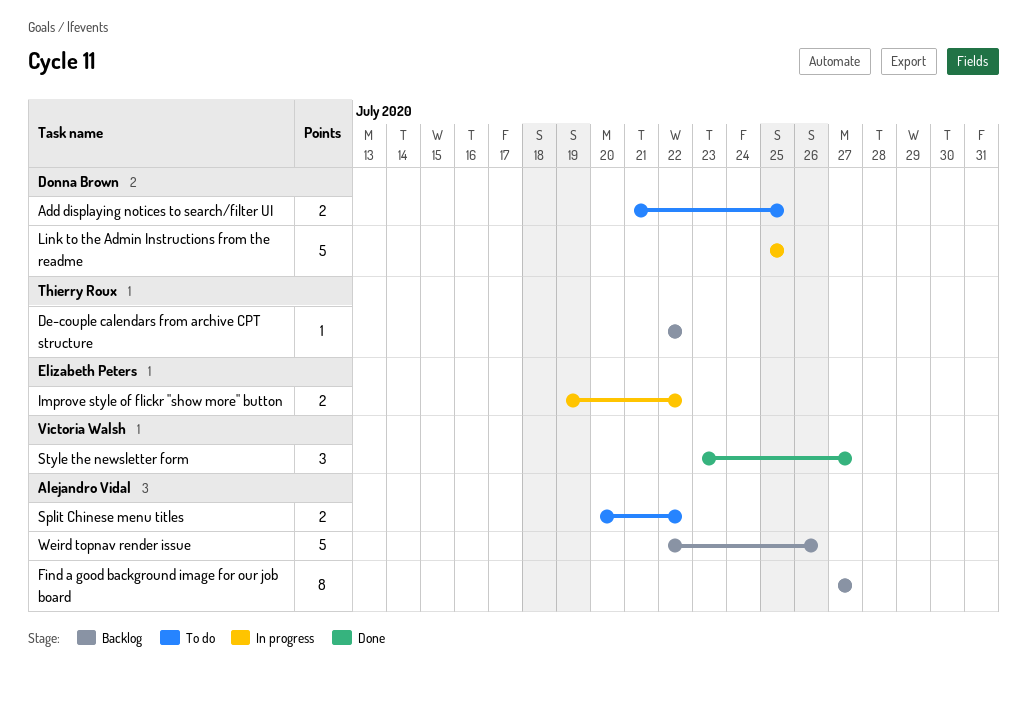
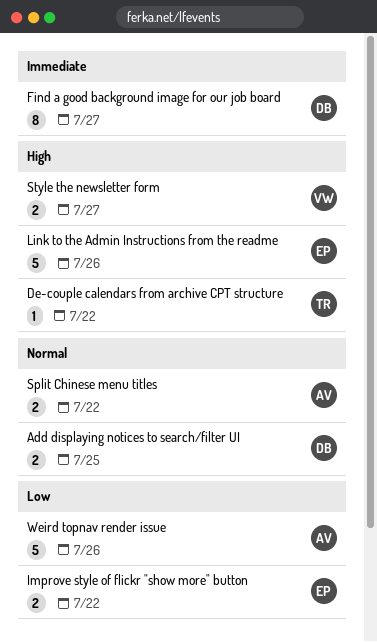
Find a good background image for our job board, owner: Alejandro Vidal -> Donna Brown
Link to the Admin Instructions from the readme, owner: Donna Brown -> Elizabeth Peters
Link to the Admin Instructions from the readme, due: Jul 25 -> Jul 26
Style the newsletter form, estimate: 3 -> 2

